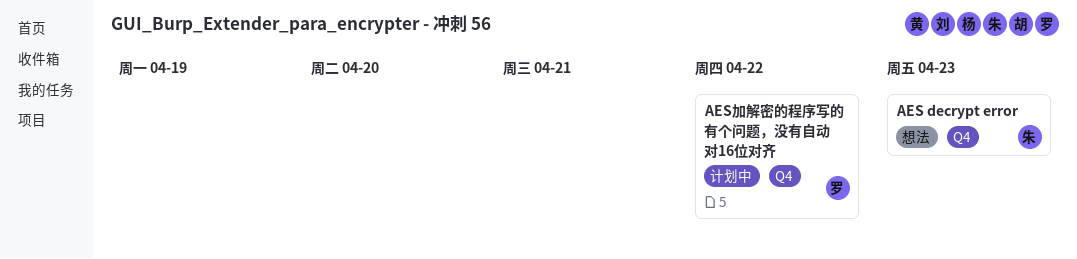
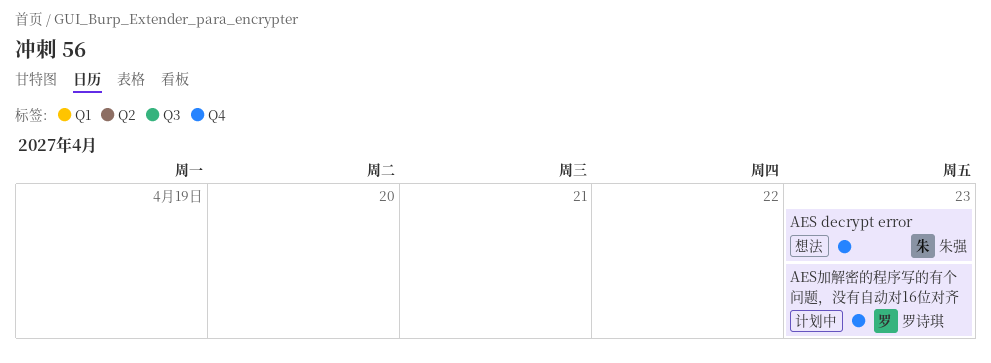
AES加解密的程序写的有个问题，没有自动对16位对齐, due: Apr 22 -> Apr 23

